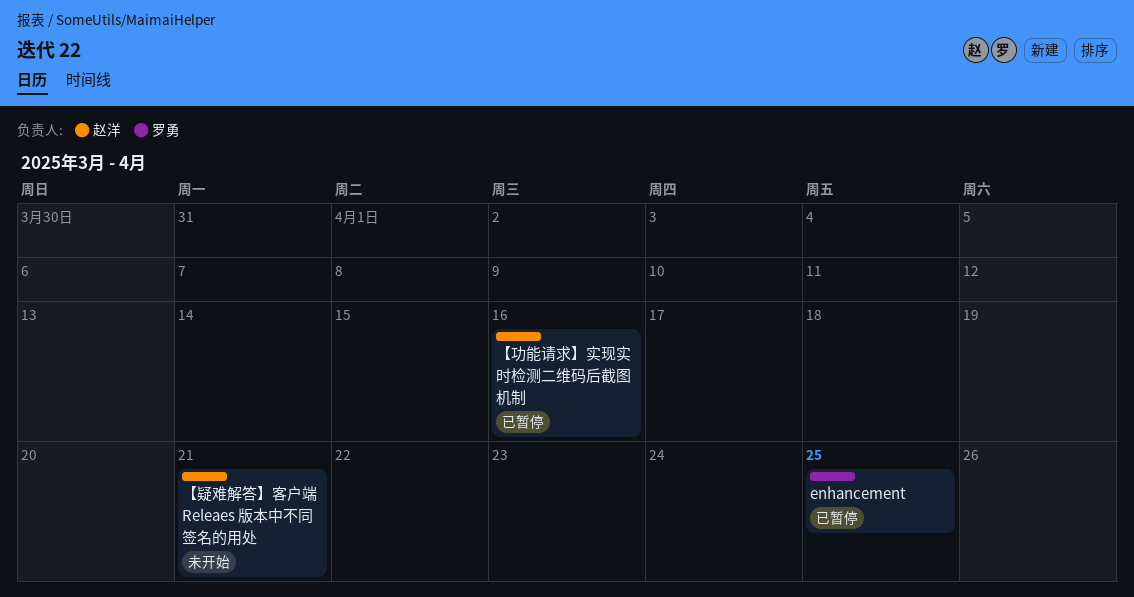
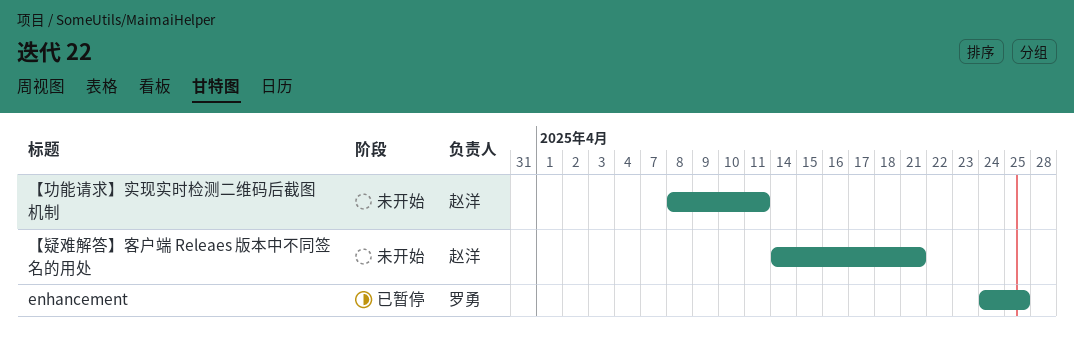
【功能请求】实现实时检测二维码后截图机制, status: 已暂停 -> 未开始
【功能请求】实现实时检测二维码后截图机制, due: Apr 16 -> Apr 11

